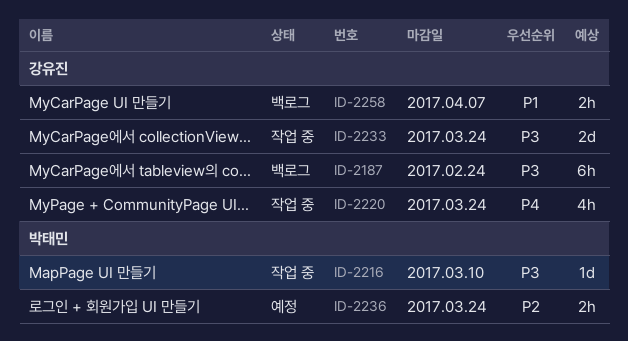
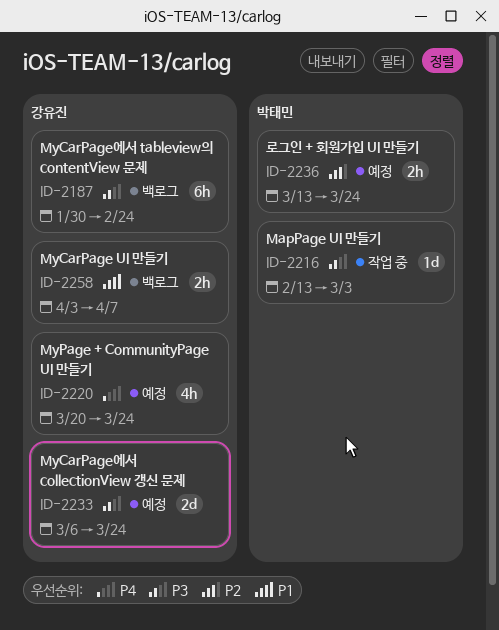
ID-2216, due: Mar 10 -> Mar 3
ID-2220, status: 작업 중 -> 예정
ID-2233, status: 작업 중 -> 예정

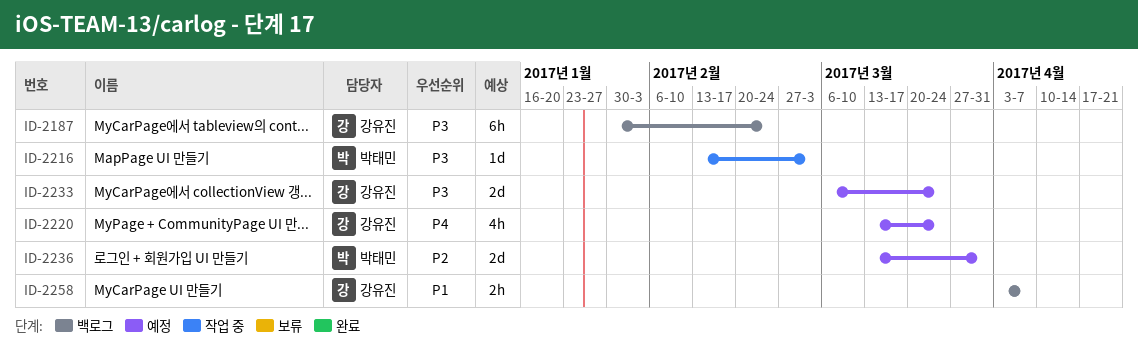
ID-2220, start: Mar 20 -> Mar 13
ID-2236, estimate: 2h -> 2d
ID-2236, due: Mar 24 -> Mar 31

